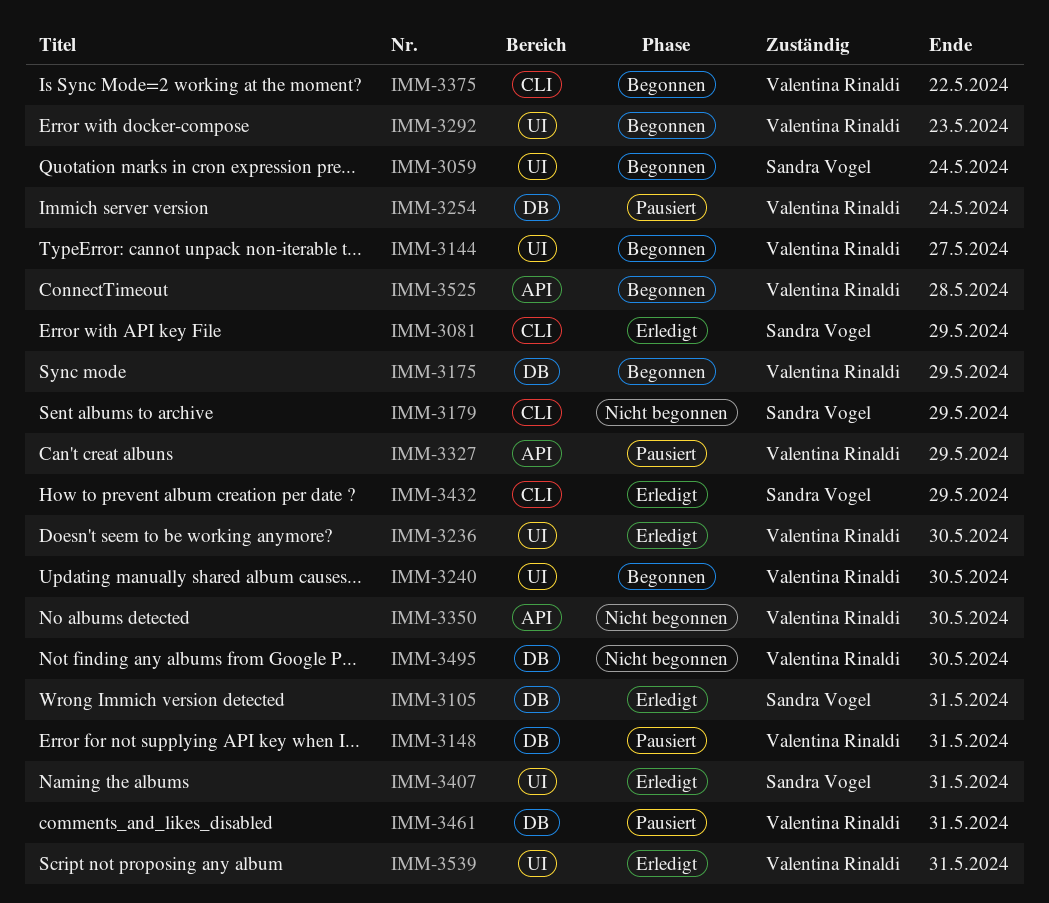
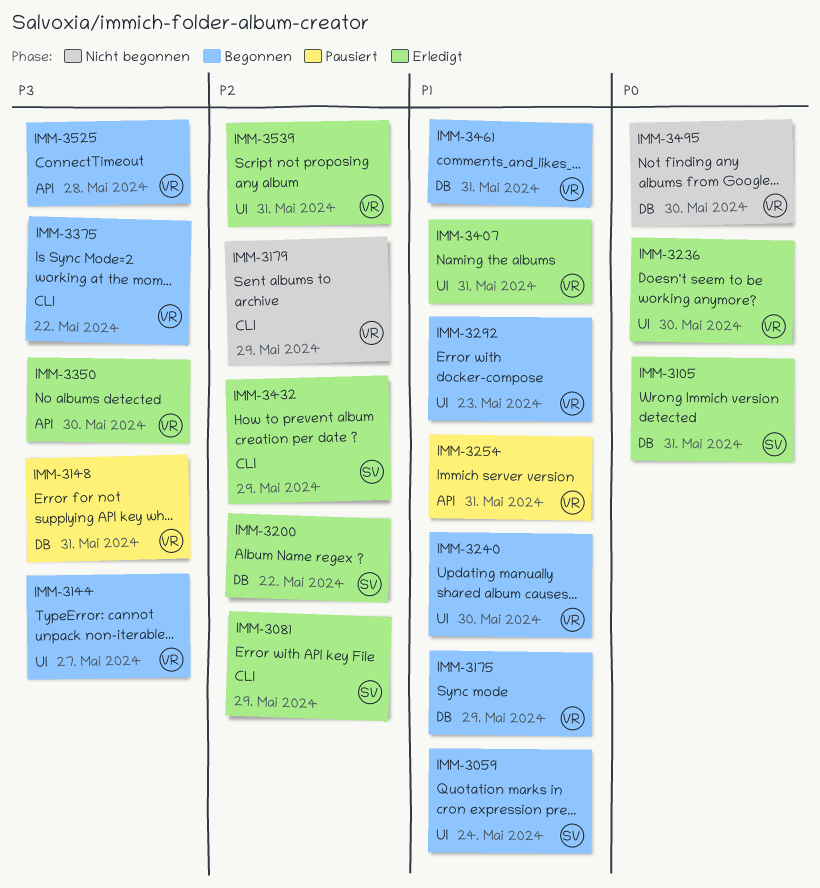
IMM-3179, owner: Sandra Vogel -> Valentina Rinaldi
IMM-3200: none -> present
IMM-3254, label: DB -> API
IMM-3254, due: May 24 -> May 31
IMM-3327: present -> none
IMM-3350, status: Nicht begonnen -> Erledigt
IMM-3407, owner: Sandra Vogel -> Valentina Rinaldi
IMM-3461, status: Pausiert -> Begonnen

